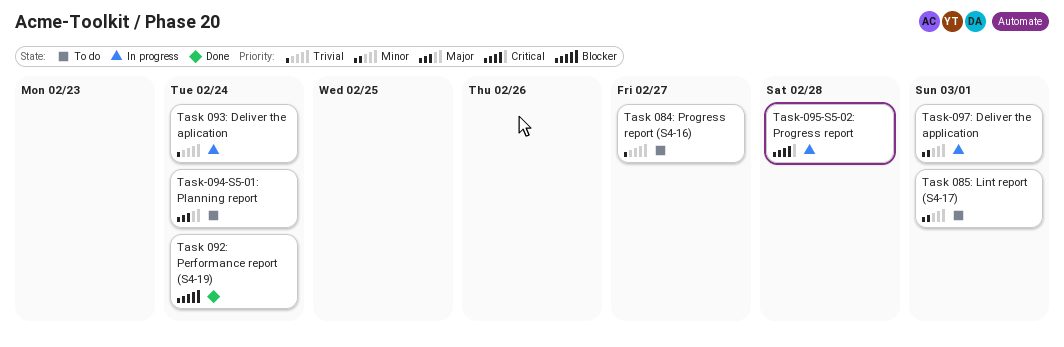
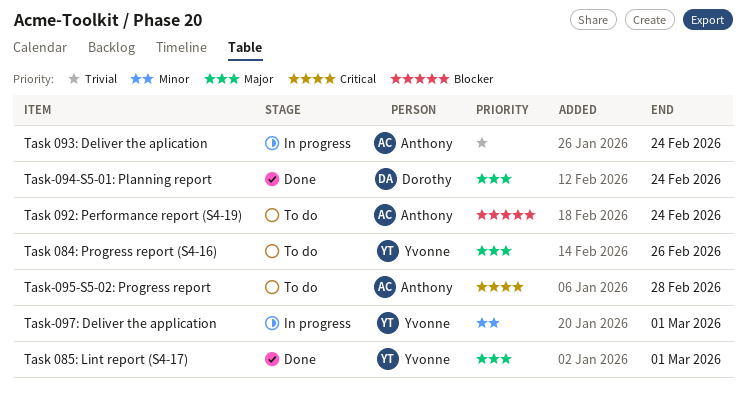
Task 084: Progress report (S4-16), priority: Trivial -> Major
Task 084: Progress report (S4-16), due: Feb 27 -> Feb 26
Task 085: Lint report (S4-17), status: To do -> Done
Task 085: Lint report (S4-17), priority: Minor -> Major
Task 092: Performance report (S4-19), status: Done -> To do
Task-094-S5-01: Planning report, status: To do -> Done
Task-095-S5-02: Progress report, status: In progress -> To do

